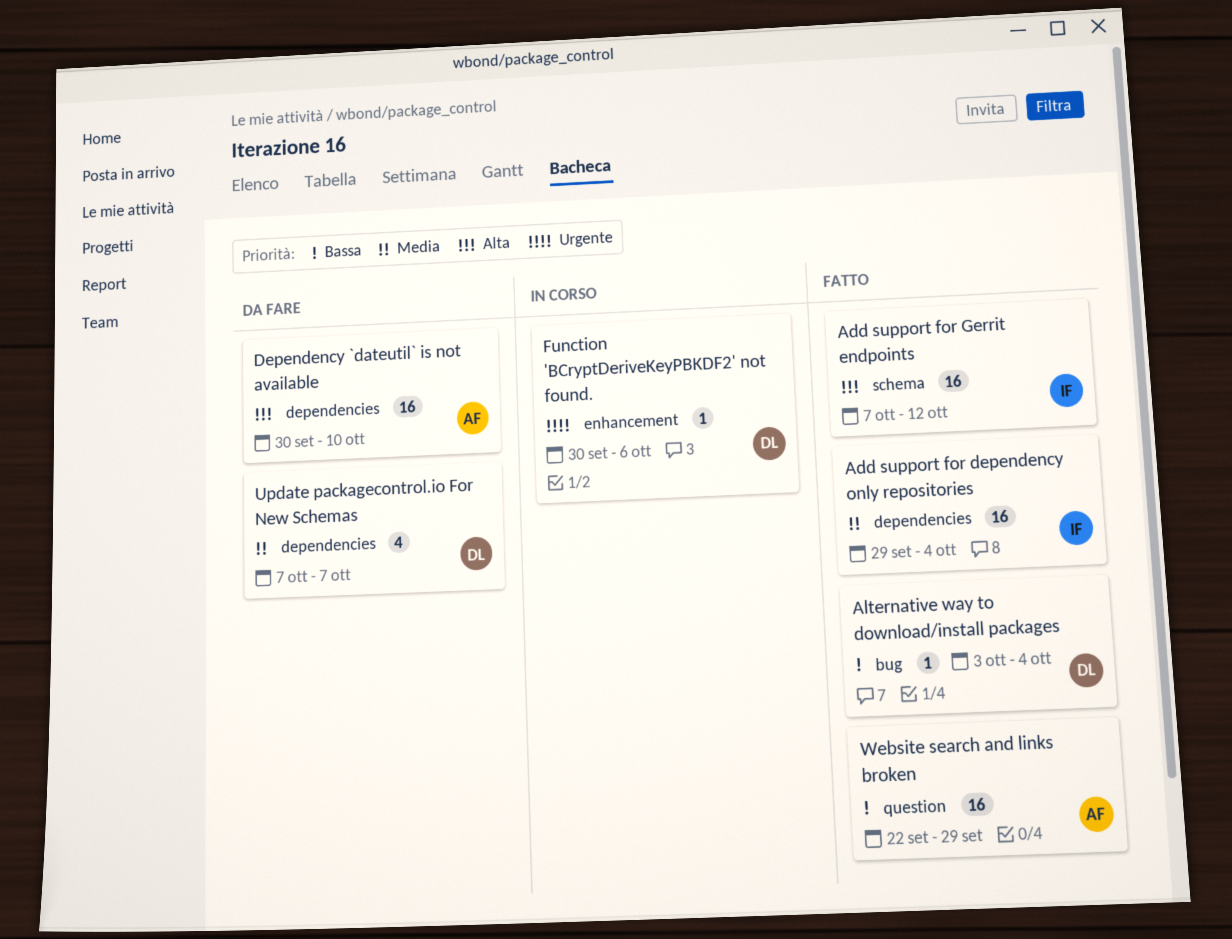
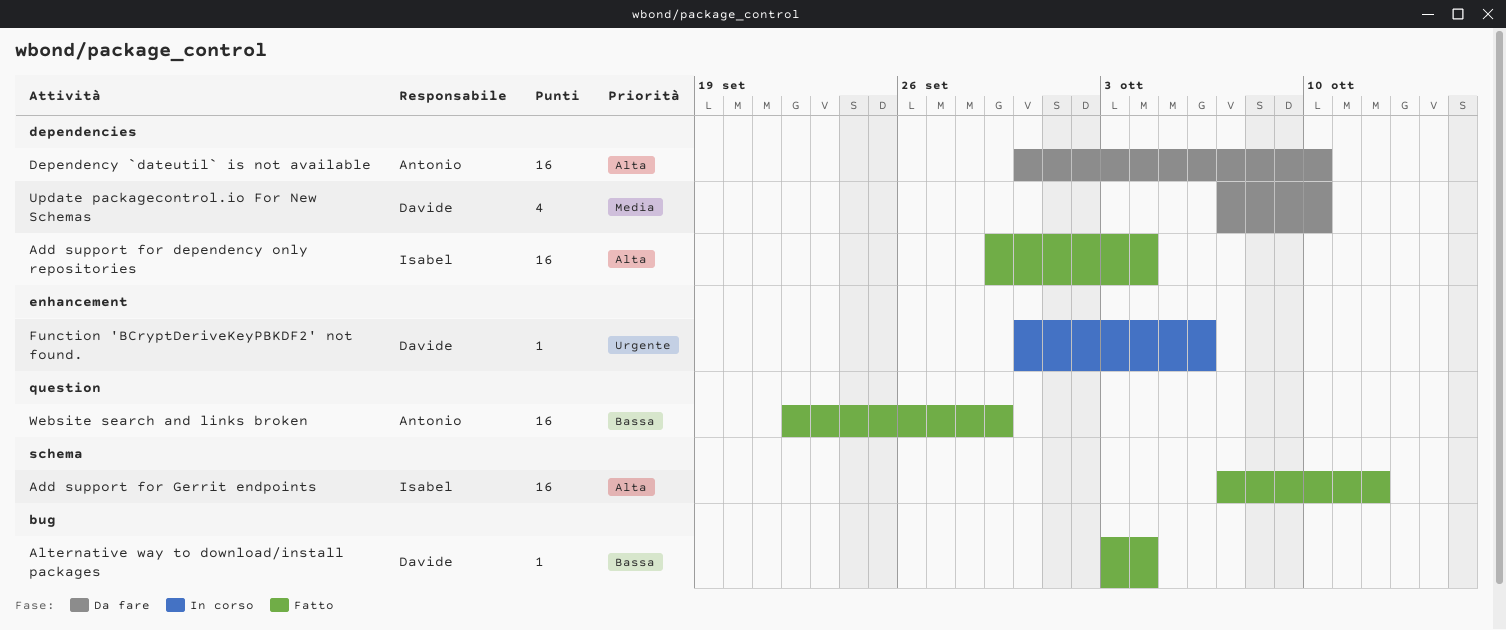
Add support for dependency only repositories, priority: Media -> Alta
Update packagecontrol.io For New Schemas, due: Oct 7 -> Oct 10

